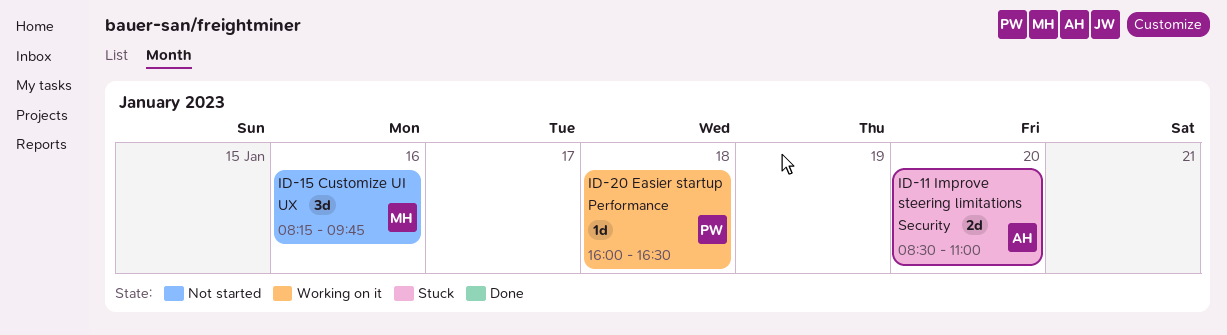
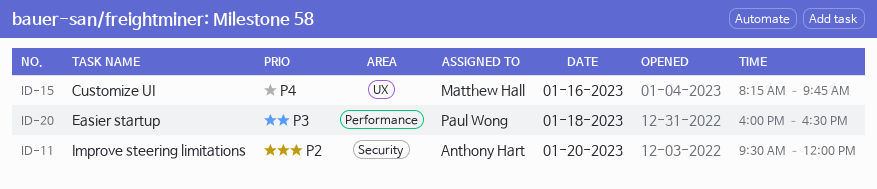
ID-11, begins: 08:30 -> 09:30
ID-11, ends: 11:00 -> 12:00

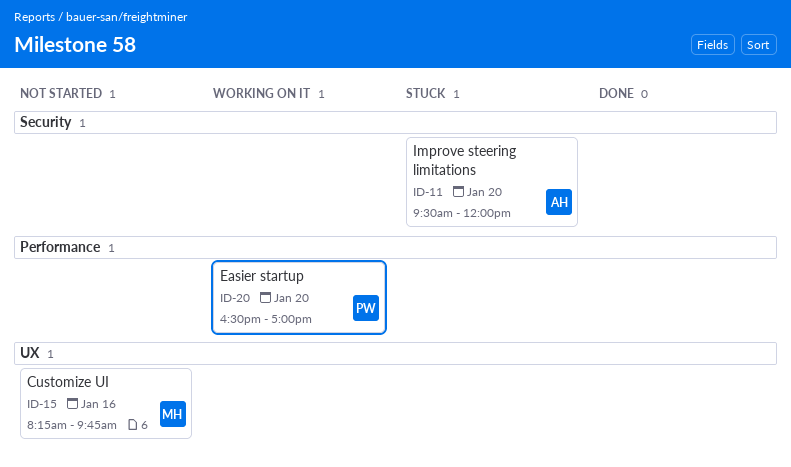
ID-20, day: Jan 18 -> Jan 20
ID-20, begins: 16:00 -> 16:30
ID-20, ends: 16:30 -> 17:00

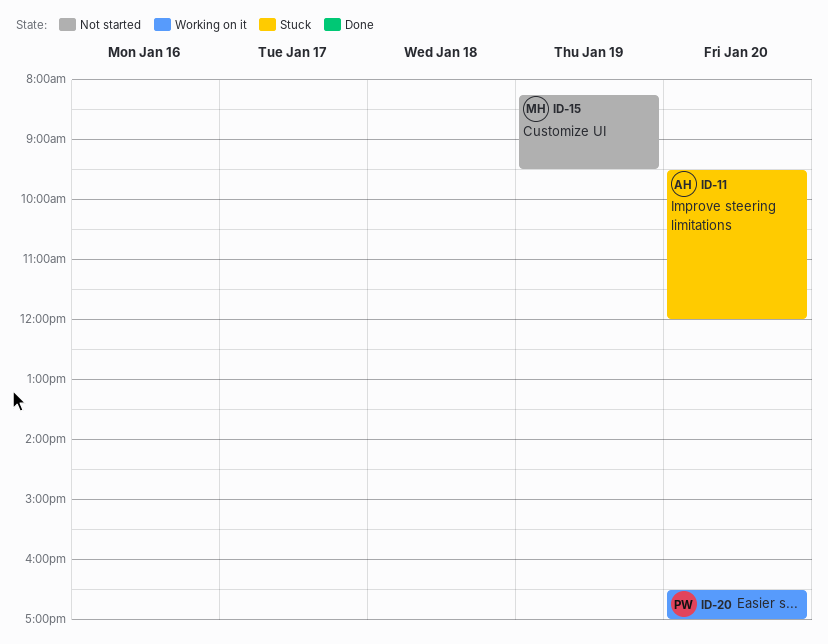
ID-15, day: Jan 16 -> Jan 19
ID-15, ends: 09:45 -> 09:30

